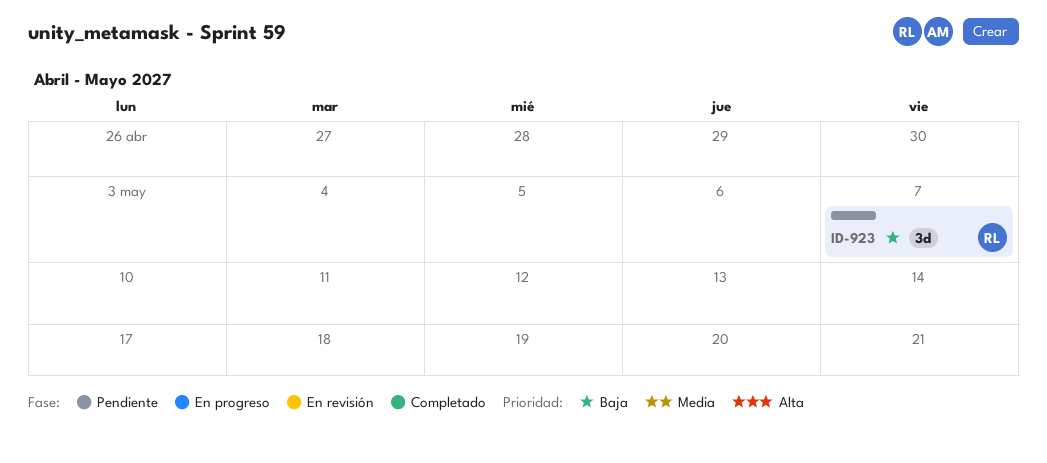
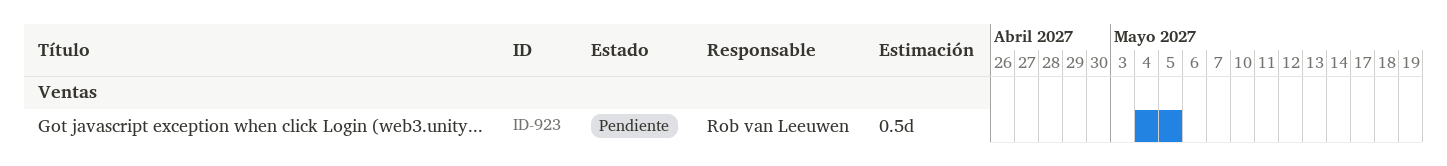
ID-923, estimate: 3d -> 0.5d
ID-923, due: May 7 -> May 5

